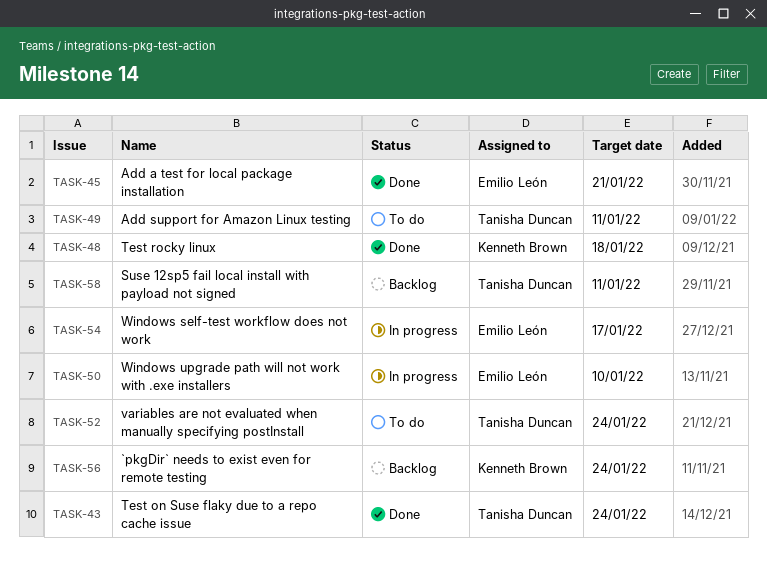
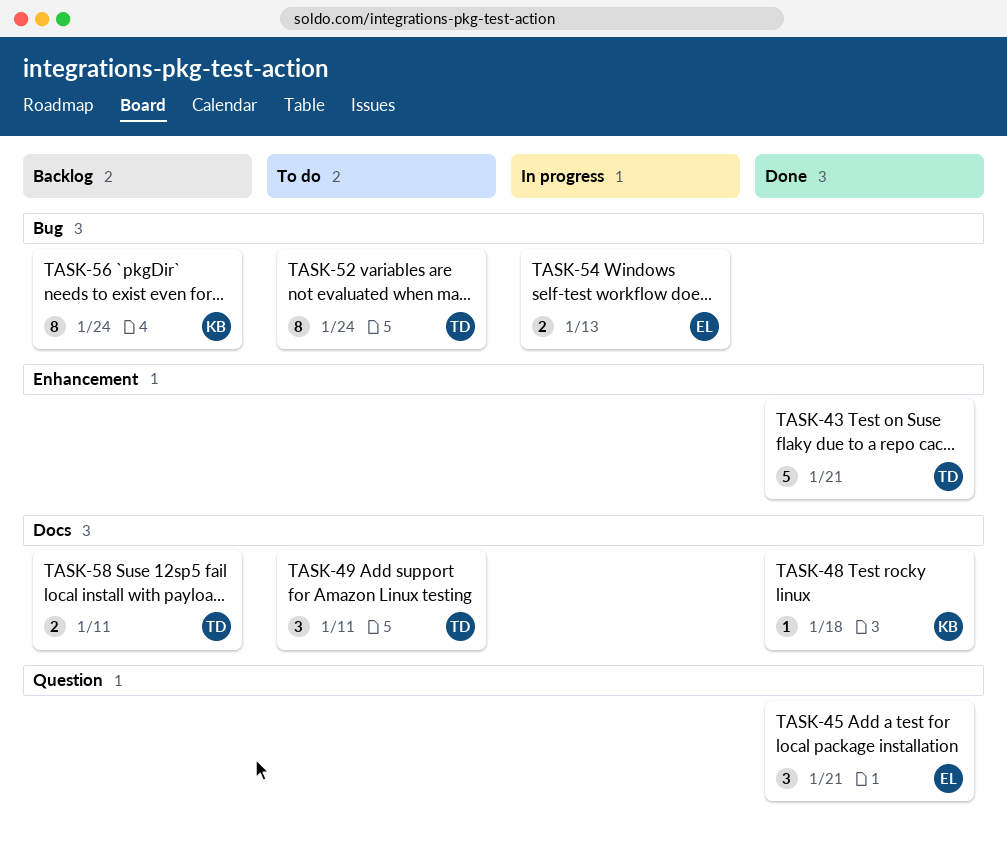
TASK-43, due: Jan 24 -> Jan 21
TASK-50: present -> none
TASK-54, due: Jan 17 -> Jan 13

